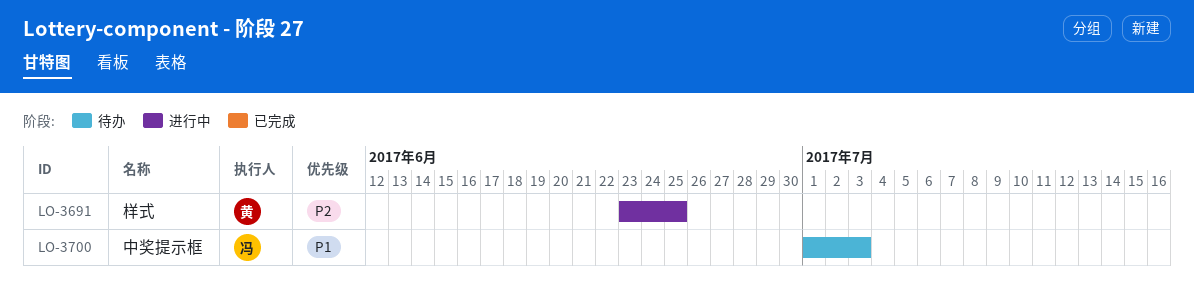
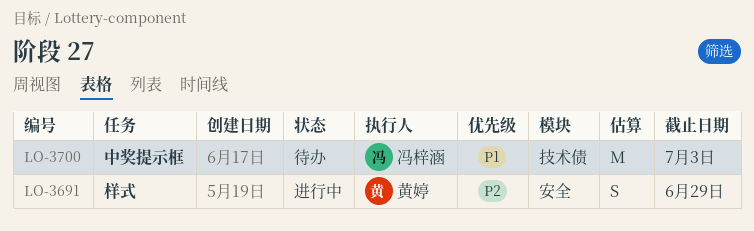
LO-3691, due: Jun 25 -> Jun 29

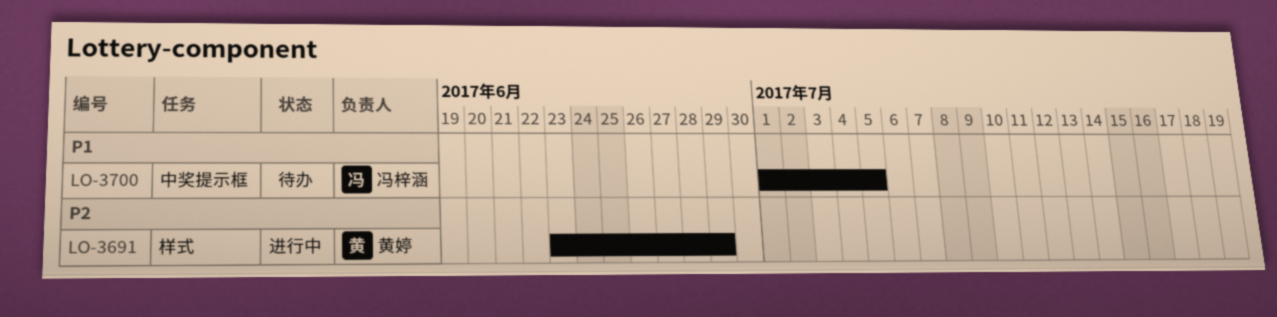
LO-3700, due: Jul 3 -> Jul 5

